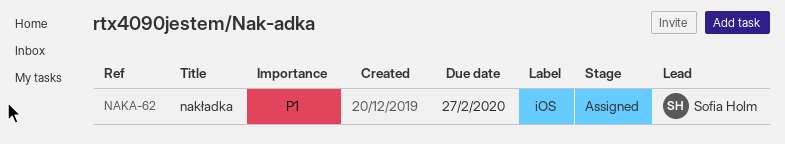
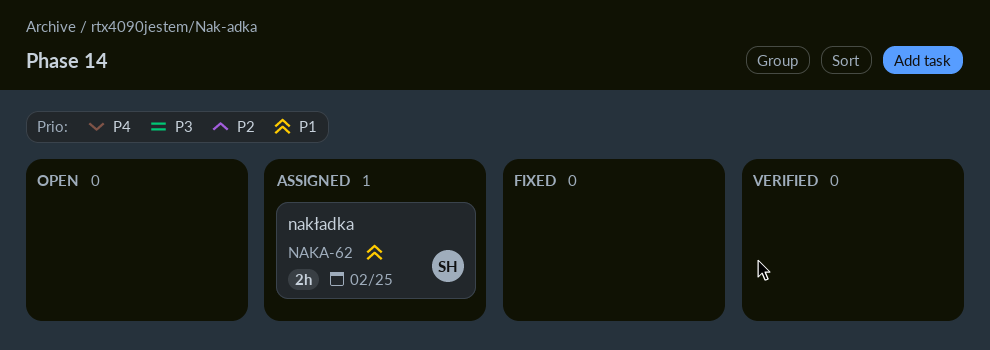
NAKA-62, due: Feb 27 -> Feb 25

